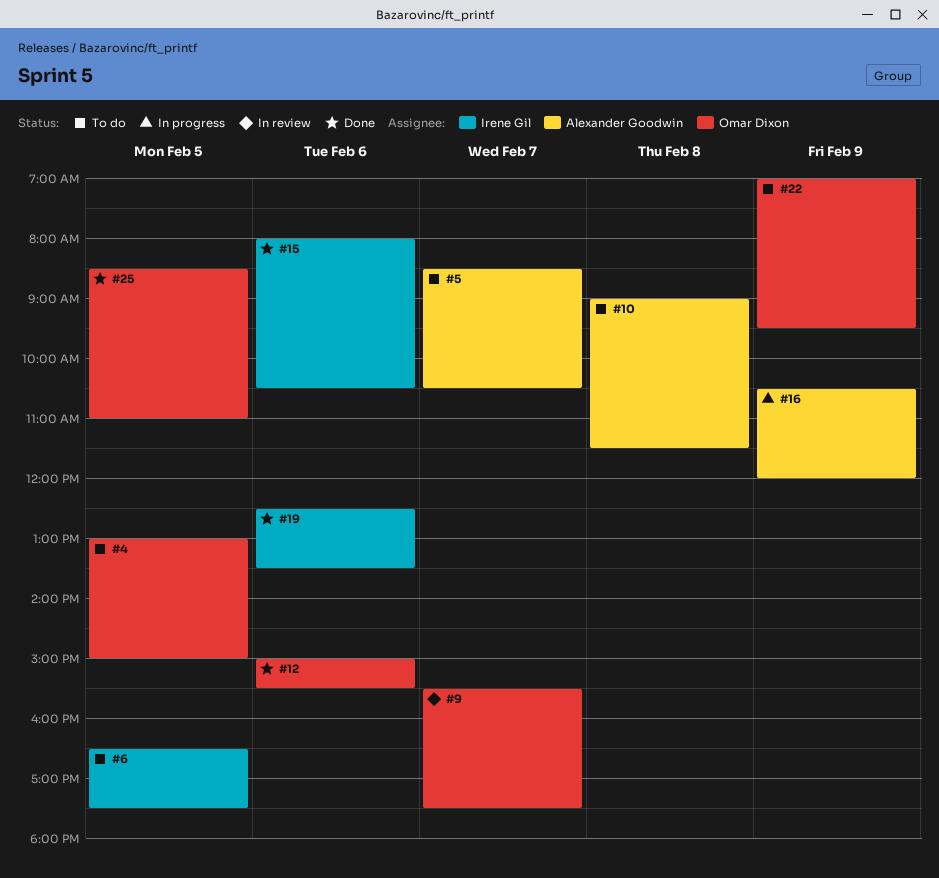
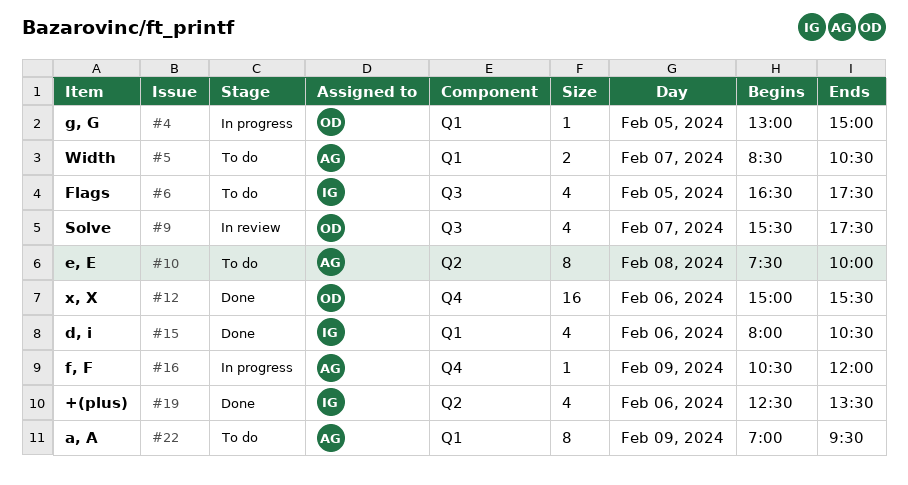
#4, status: To do -> In progress
#10, begins: 09:00 -> 07:30
#10, ends: 11:30 -> 10:00
#22, owner: Omar Dixon -> Alexander Goodwin
#25: present -> none

